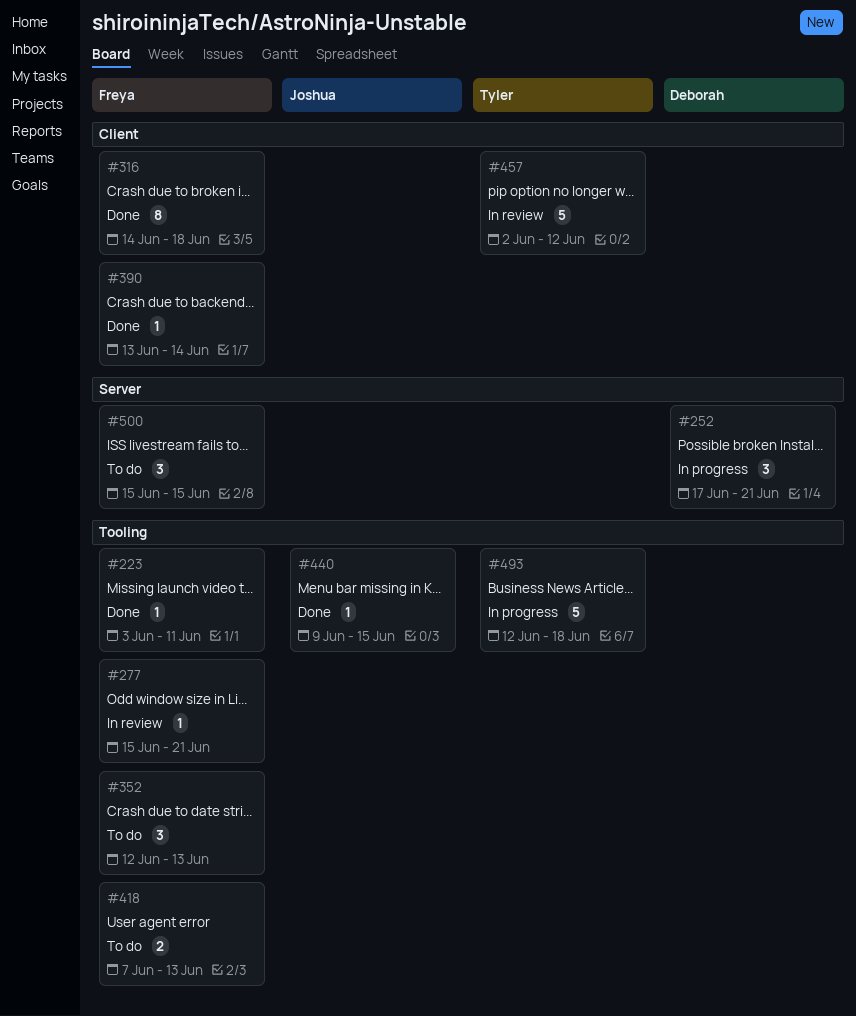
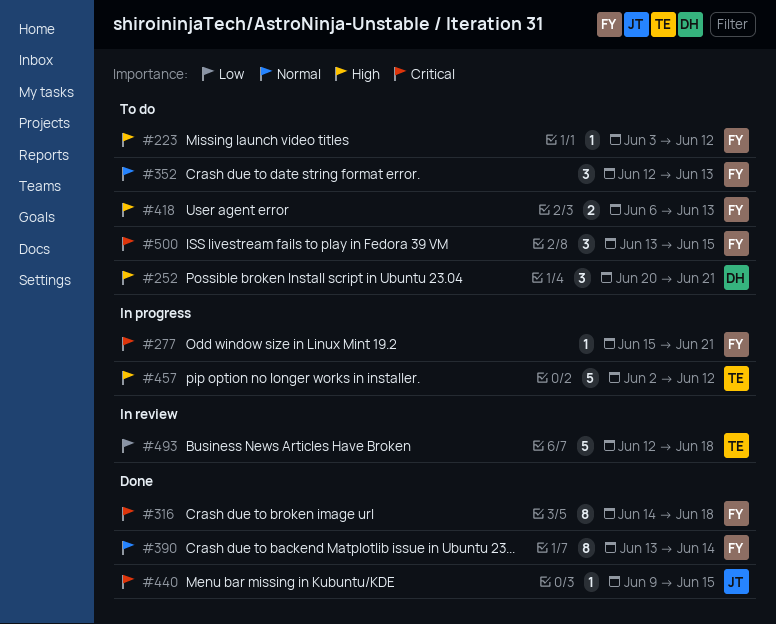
#223, status: Done -> To do
#223, due: Jun 11 -> Jun 12
#252, status: In progress -> To do
#252, start: Jun 17 -> Jun 20
#277, status: In review -> In progress
#390, estimate: 1 -> 8
#418, start: Jun 7 -> Jun 6
#457, status: In review -> In progress
#493, status: In progress -> In review
#500, start: Jun 15 -> Jun 13

